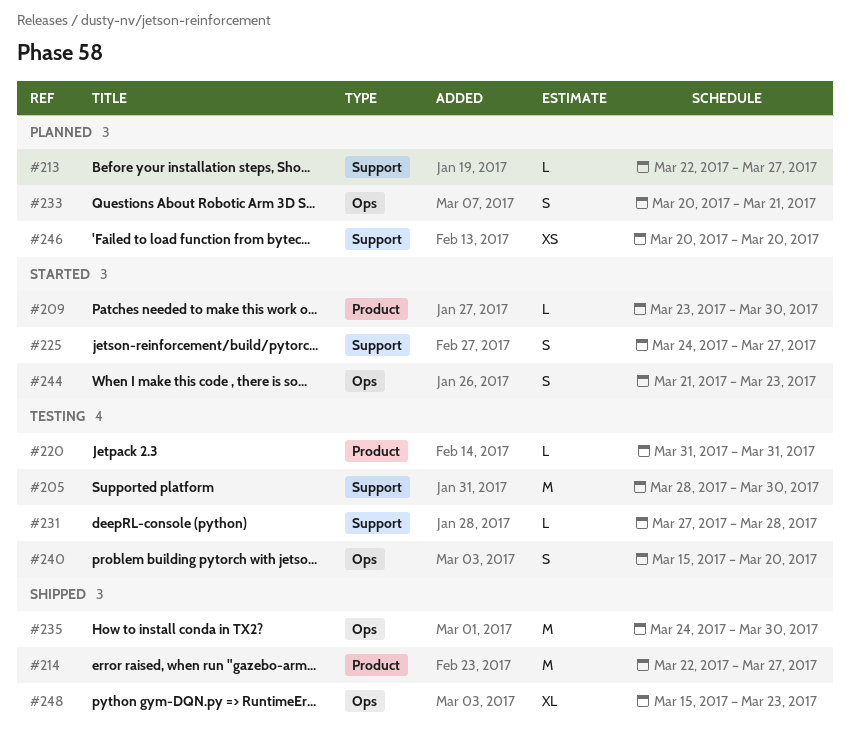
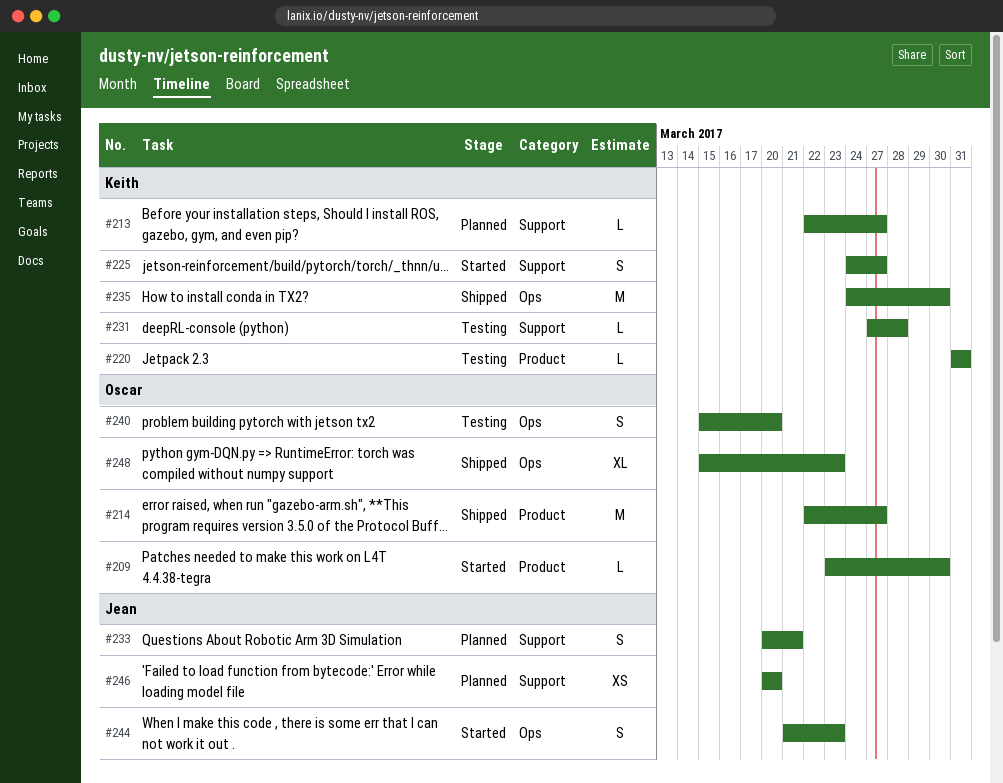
#205: present -> none
#233, label: Ops -> Support

